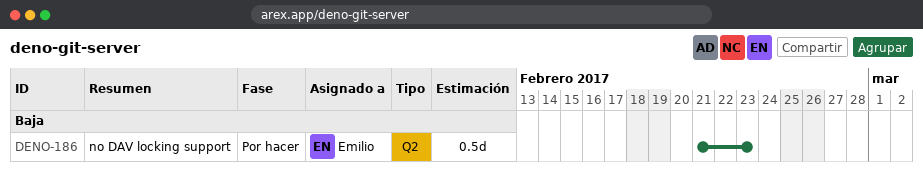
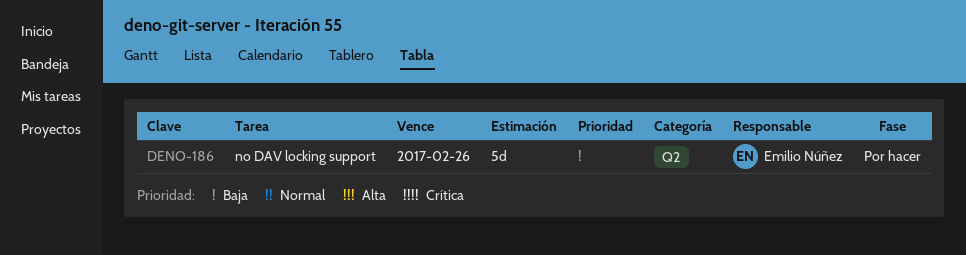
DENO-186, estimate: 0.5d -> 5d
DENO-186, due: Feb 23 -> Feb 26

